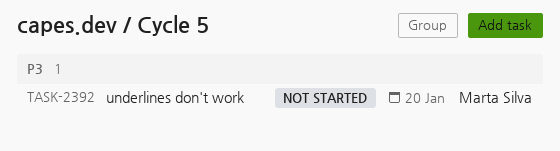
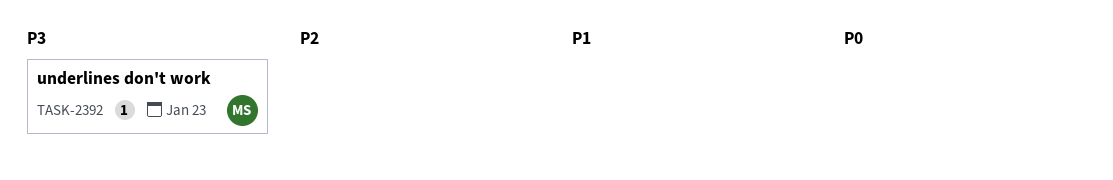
TASK-2392, due: Jan 20 -> Jan 23

